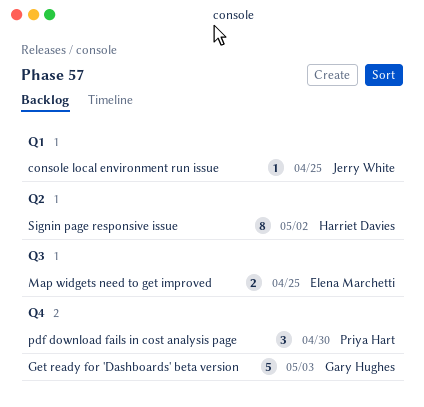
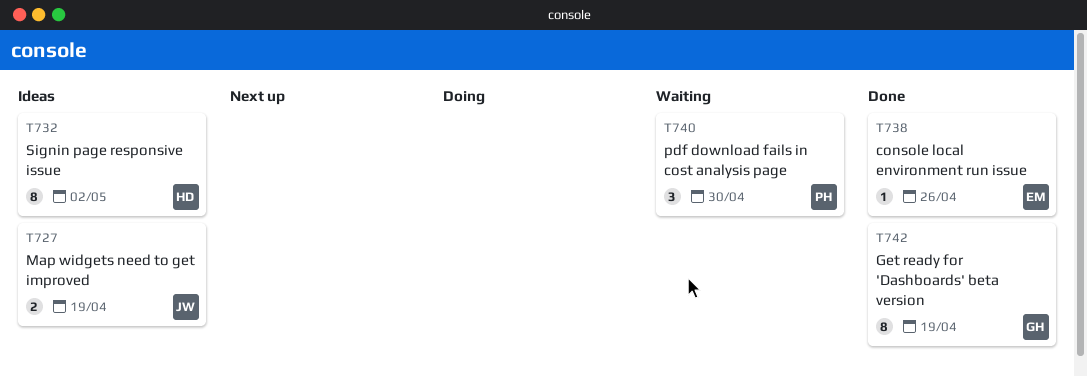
console local environment run issue, owner: Jerry White -> Elena Marchetti
console local environment run issue, due: Apr 25 -> Apr 26
Get ready for 'Dashboards' beta version, estimate: 5 -> 8
Get ready for 'Dashboards' beta version, due: May 3 -> Apr 19
Map widgets need to get improved, owner: Elena Marchetti -> Jerry White
Map widgets need to get improved, due: Apr 25 -> Apr 19

